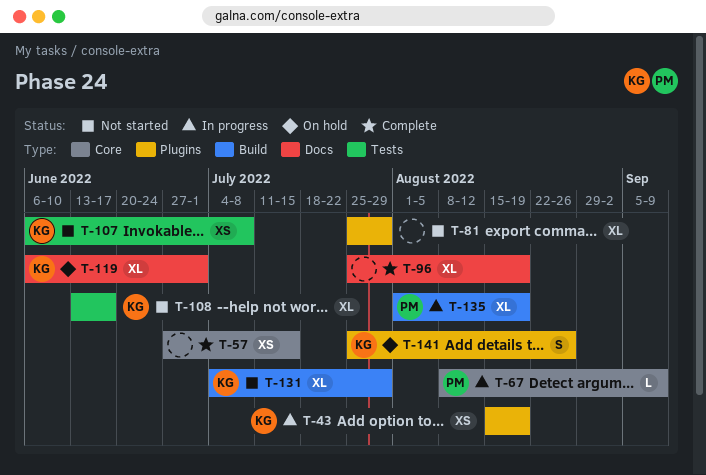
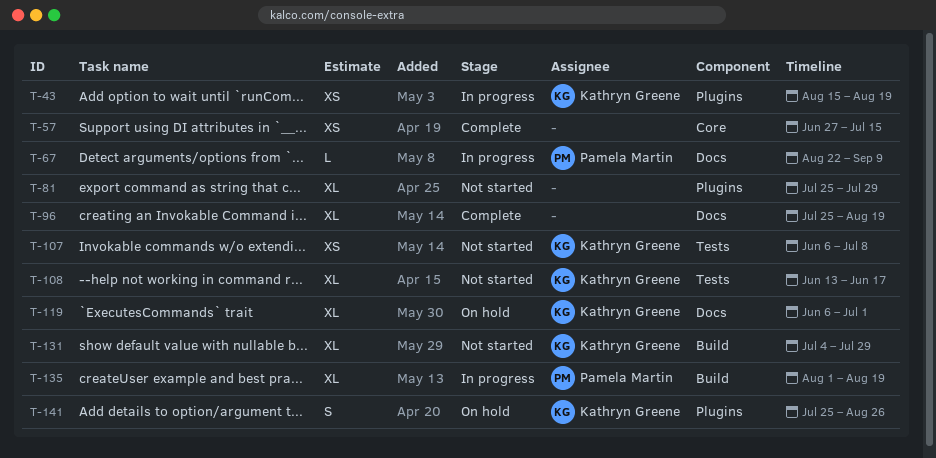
T-67, label: Core -> Docs
T-67, start: Aug 8 -> Aug 22

